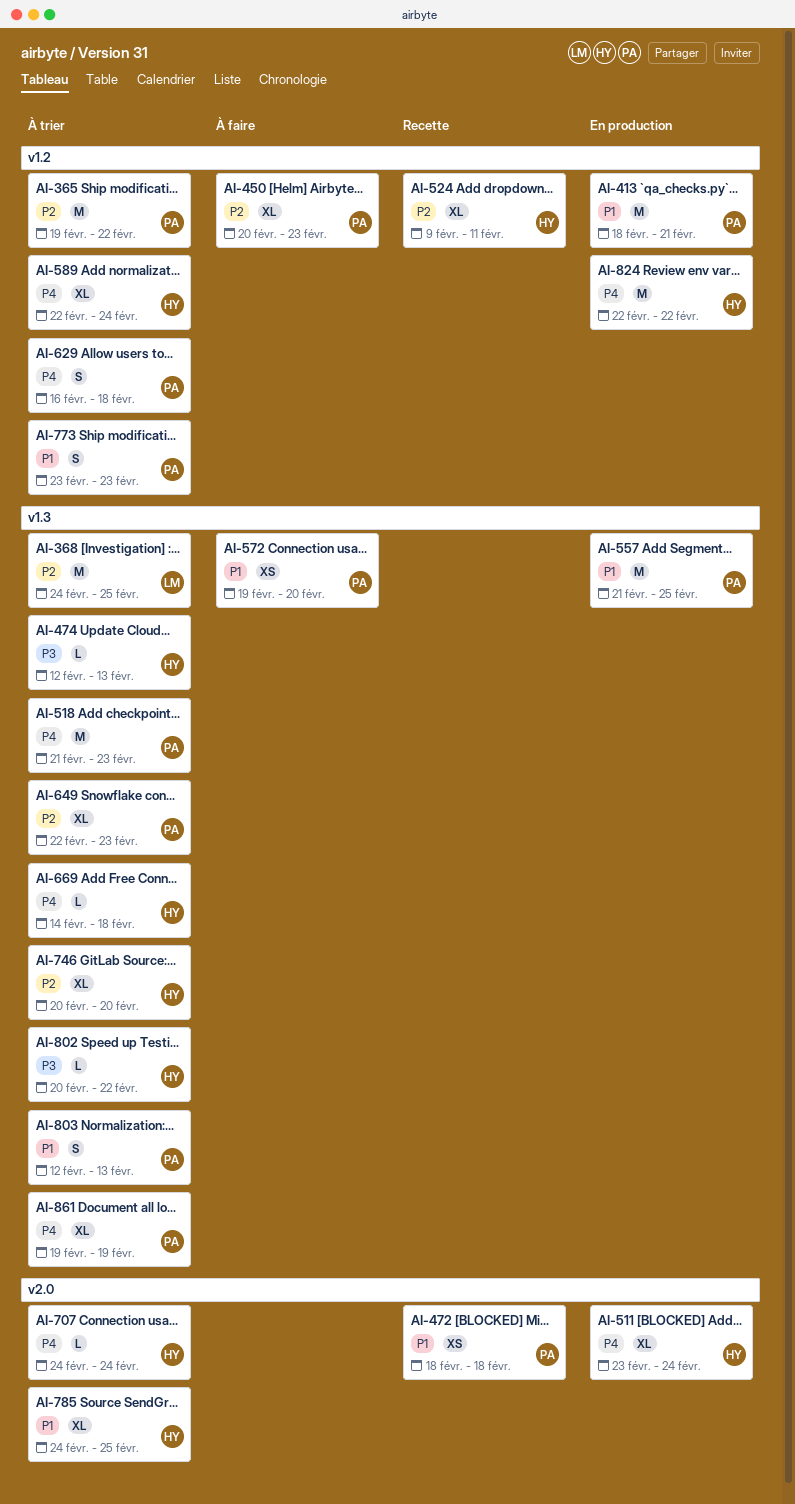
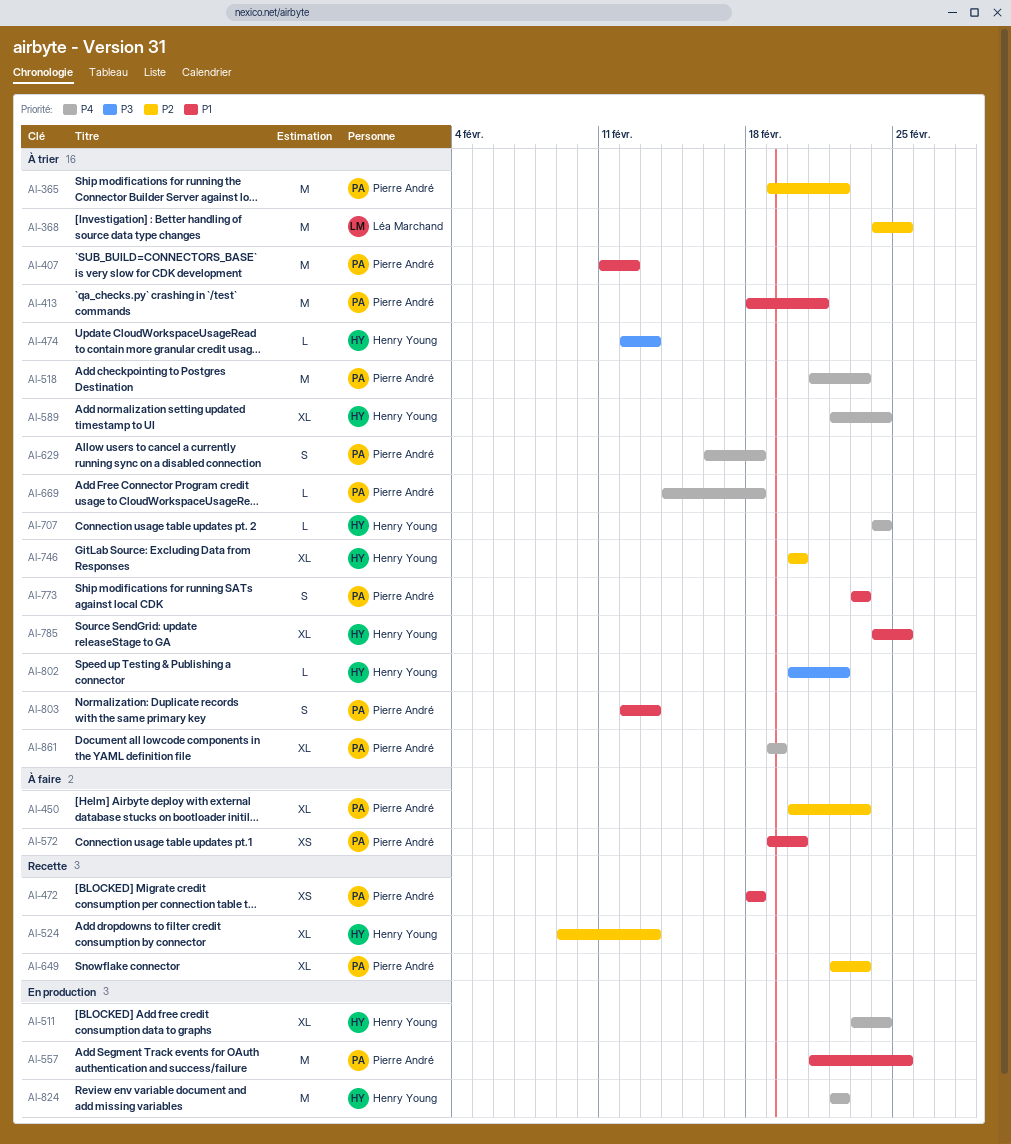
AI-407: none -> present
AI-413, status: En production -> À trier
AI-524, due: Feb 11 -> Feb 13
AI-649, status: À trier -> Recette
AI-669, owner: Henry Young -> Pierre André

